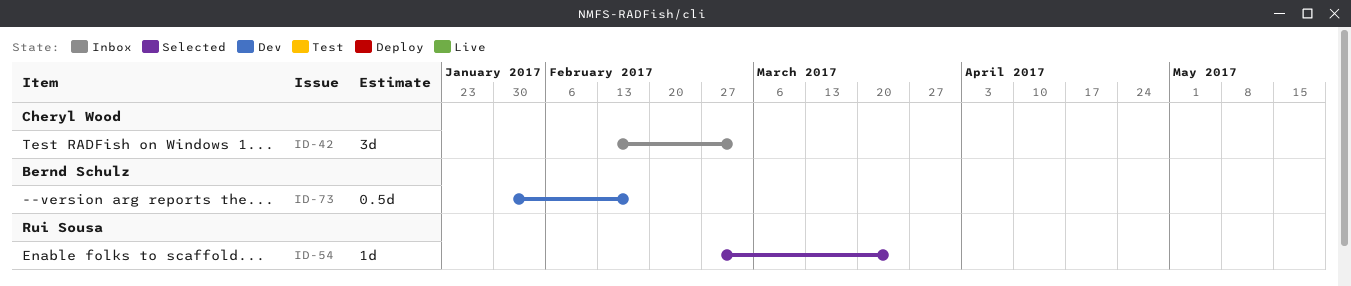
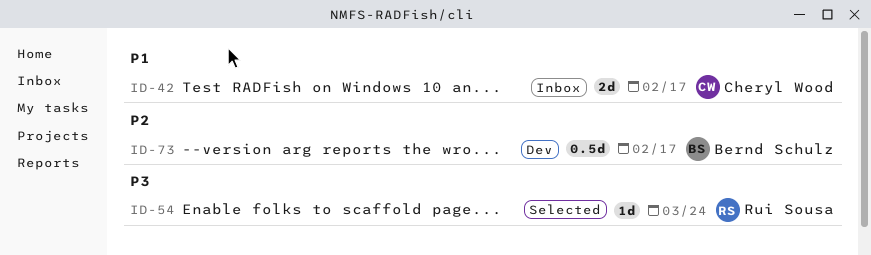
ID-42, estimate: 3d -> 2d
ID-42, due: Mar 3 -> Feb 17

